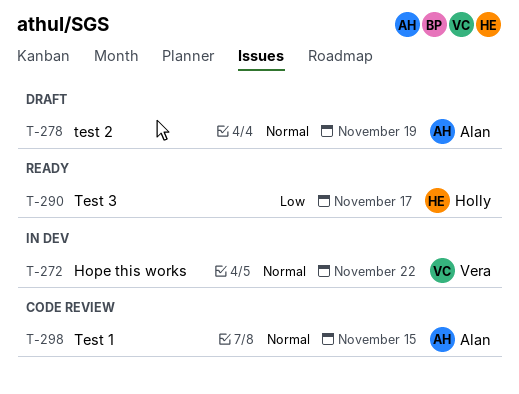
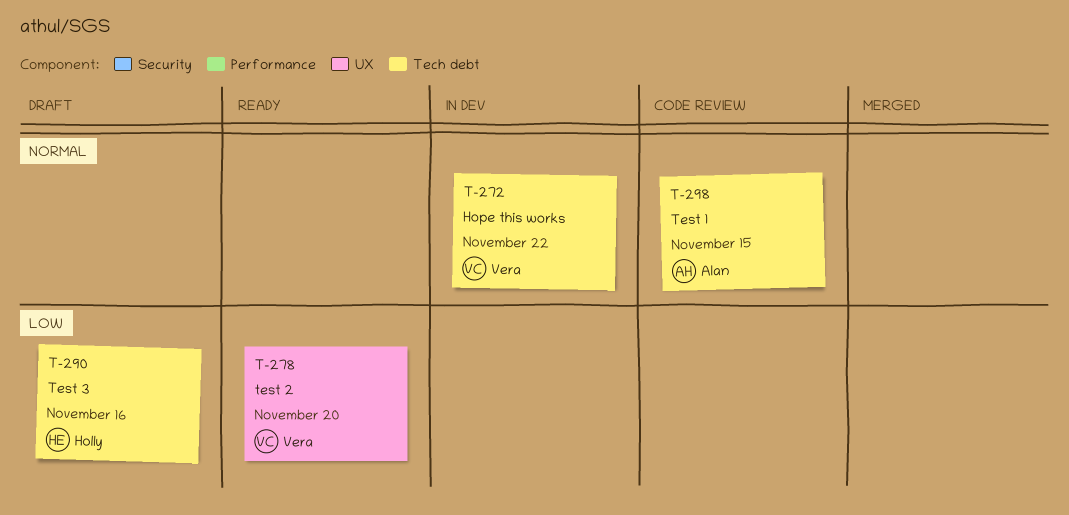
T-278, status: Draft -> Ready
T-278, owner: Alan -> Vera
T-278, priority: Normal -> Low
T-278, due: Nov 19 -> Nov 20
T-290, status: Ready -> Draft
T-290, due: Nov 17 -> Nov 16

